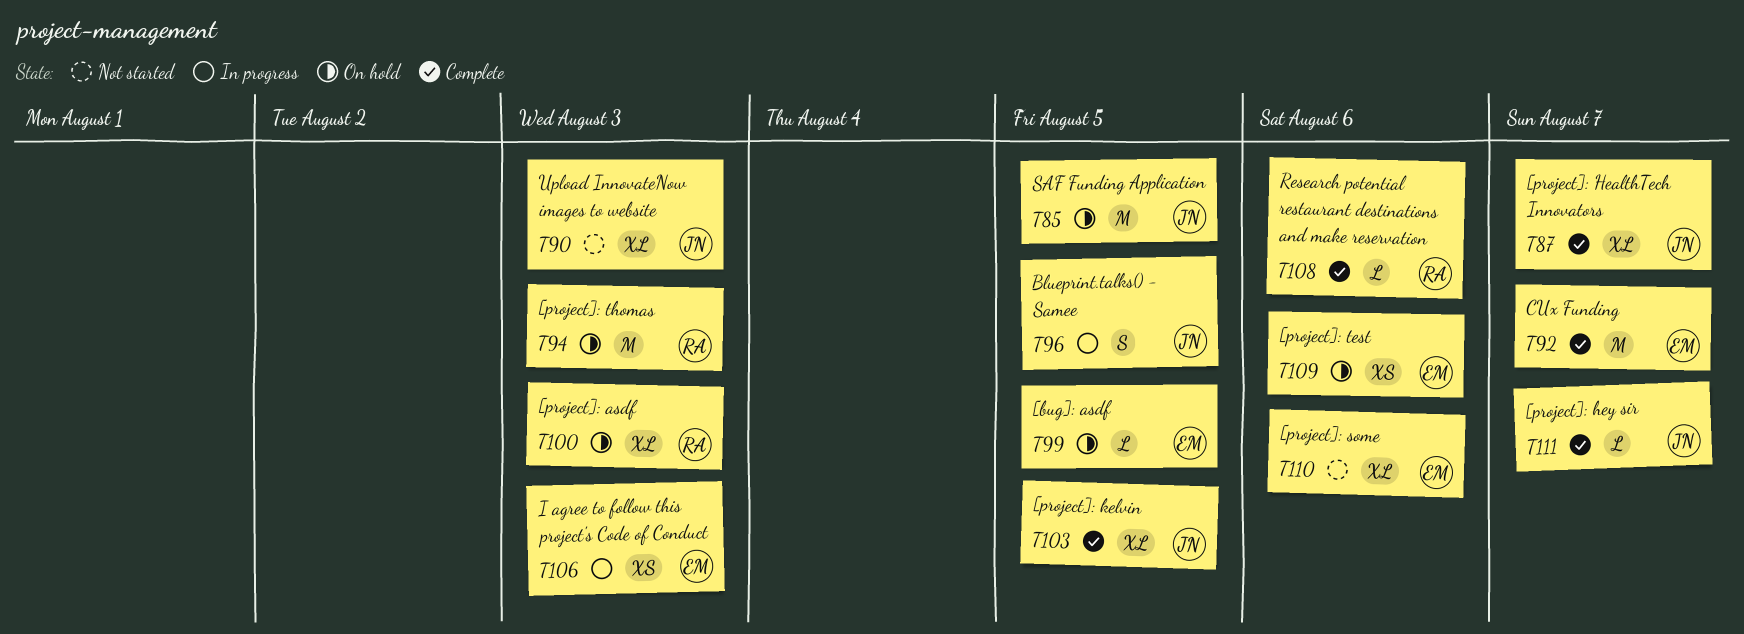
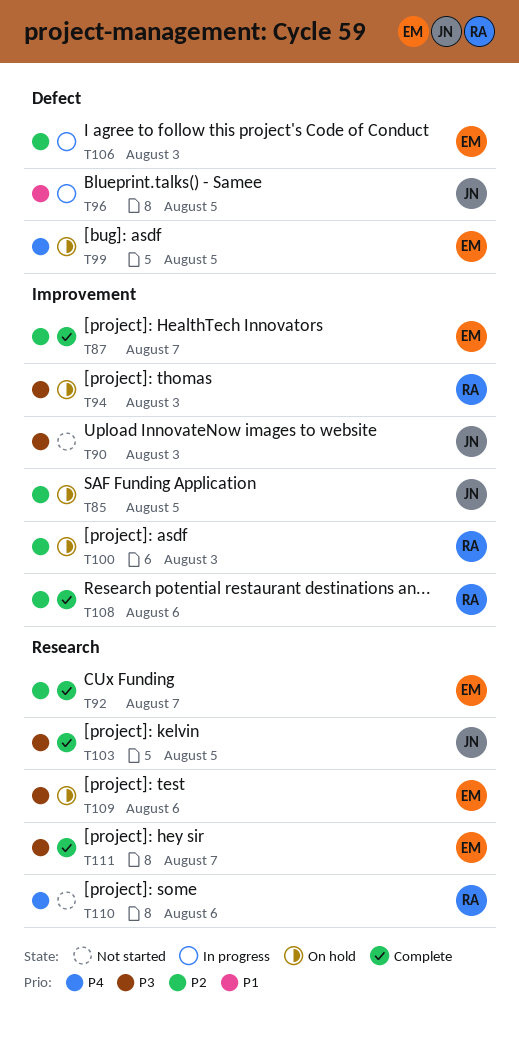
T87, owner: JN -> EM
T110, owner: EM -> RA
T111, owner: JN -> EM

